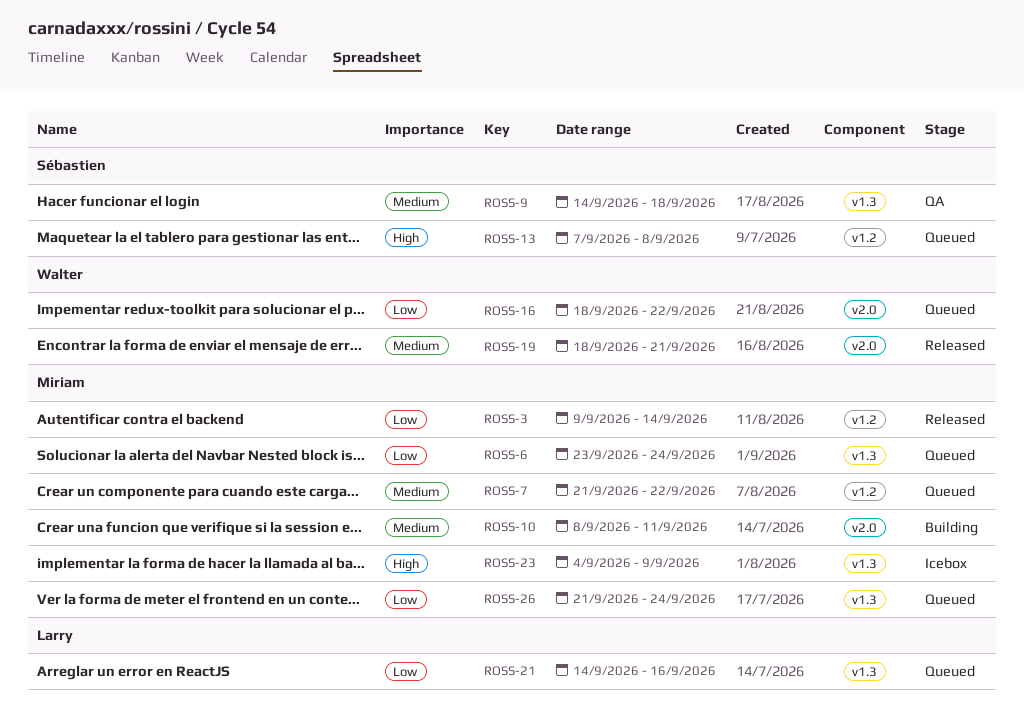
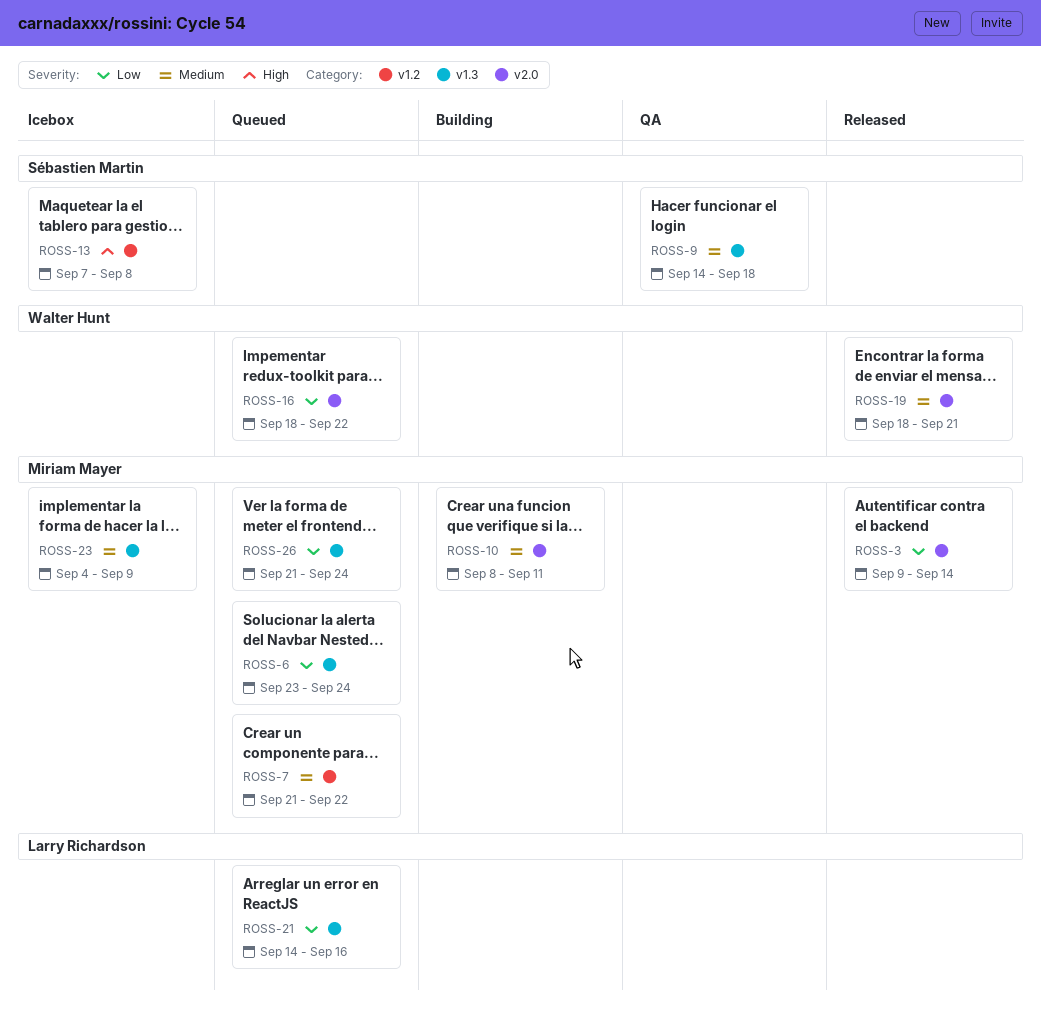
ROSS-3, label: v1.2 -> v2.0
ROSS-13, status: Queued -> Icebox
ROSS-23, priority: High -> Medium

